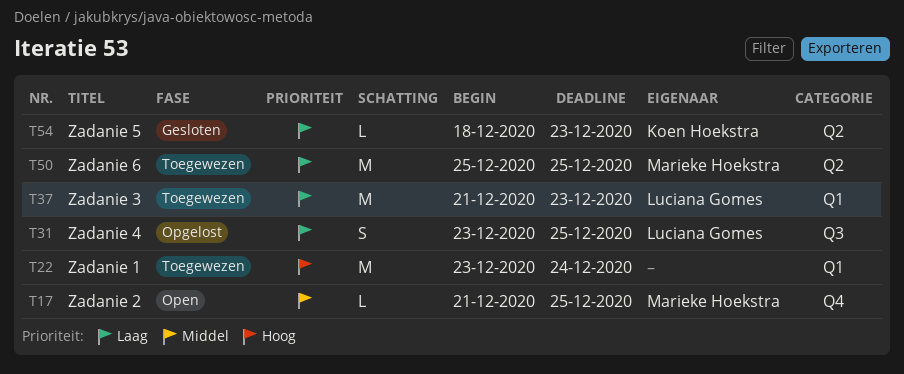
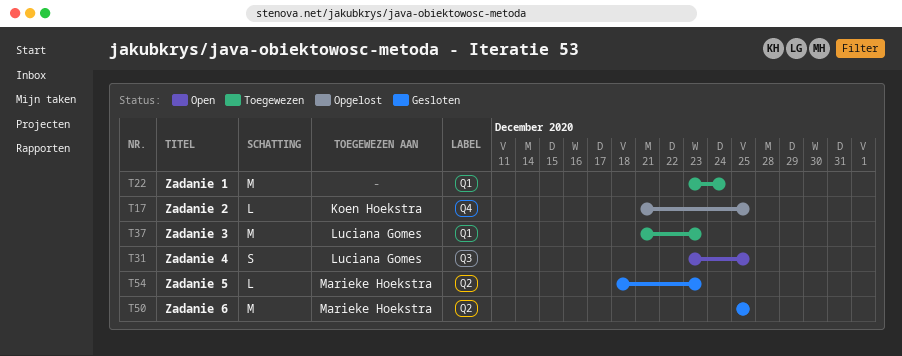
T17, status: Open -> Opgelost
T17, owner: Marieke Hoekstra -> Koen Hoekstra
T31, status: Opgelost -> Open
T50, status: Toegewezen -> Gesloten
T54, owner: Koen Hoekstra -> Marieke Hoekstra

